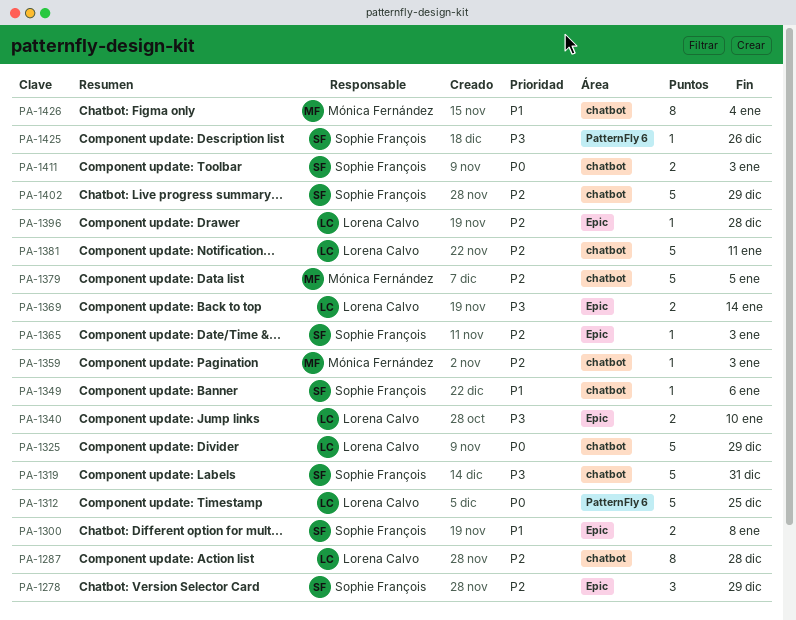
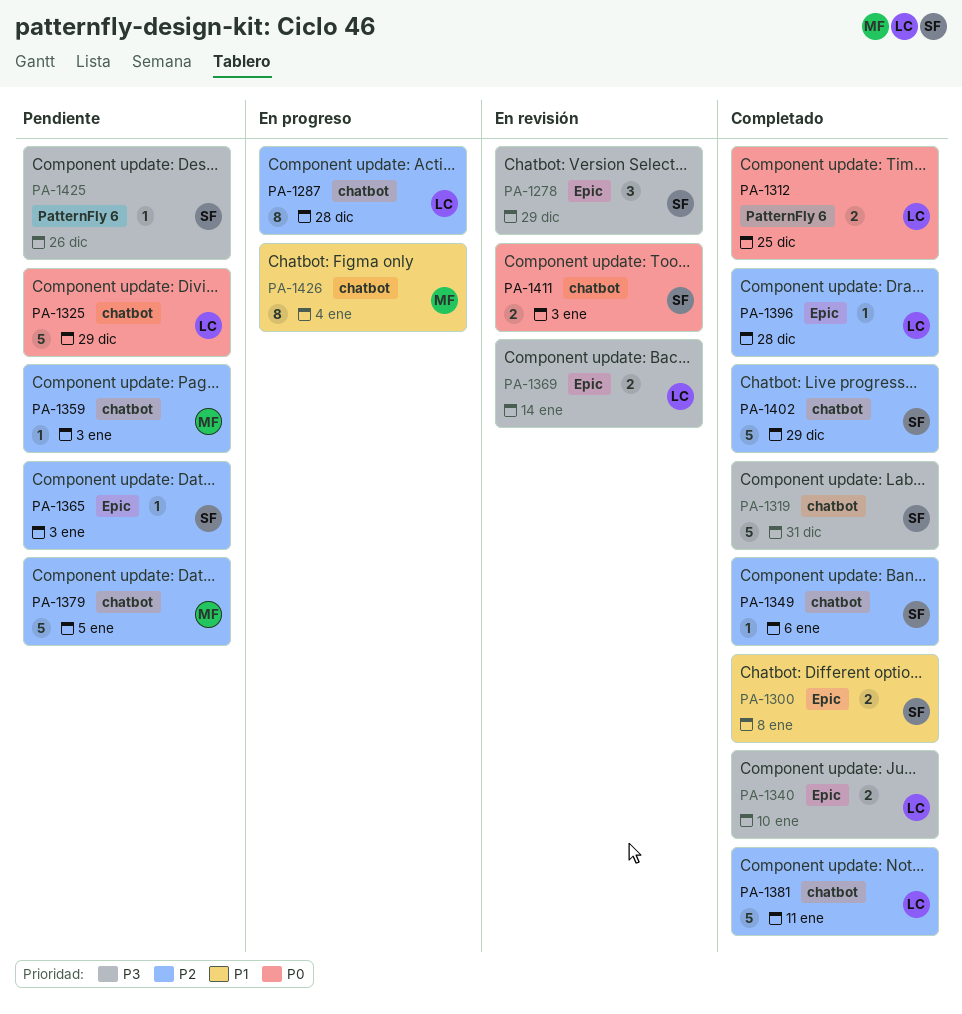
PA-1278, priority: P2 -> P3
PA-1312, estimate: 5 -> 2
PA-1349, priority: P1 -> P2

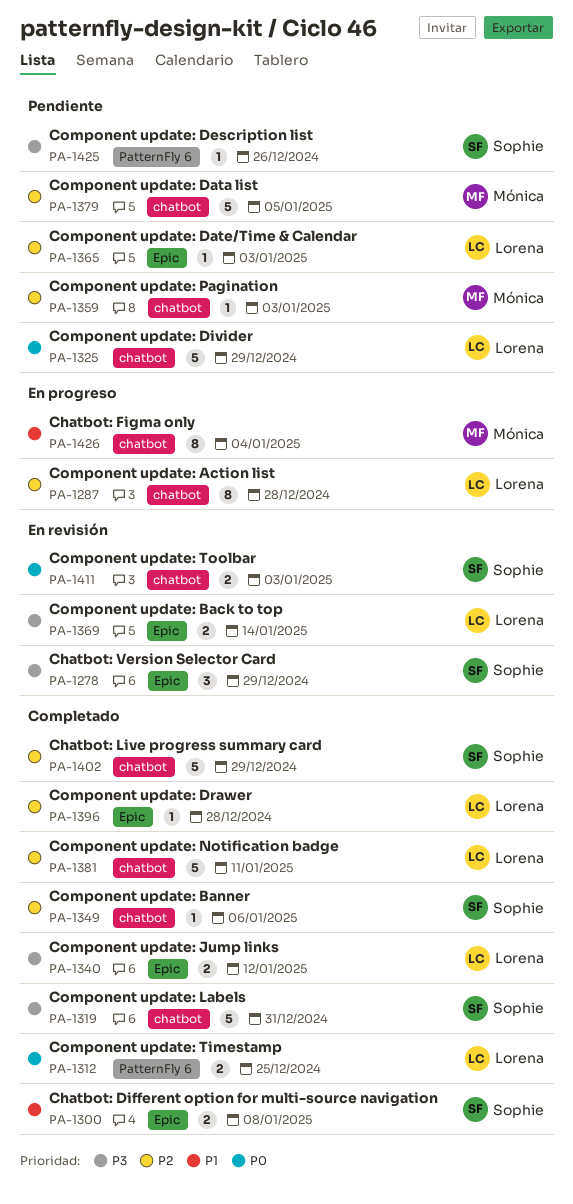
PA-1340, due: Jan 10 -> Jan 12
PA-1365, owner: Sophie -> Lorena

